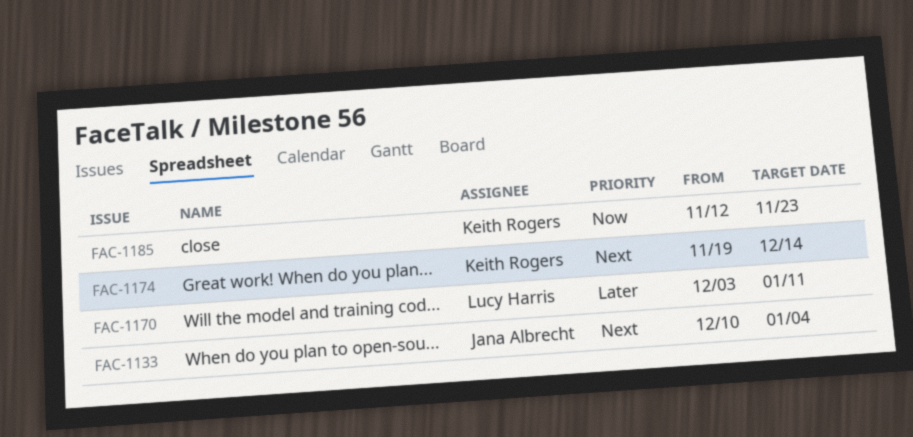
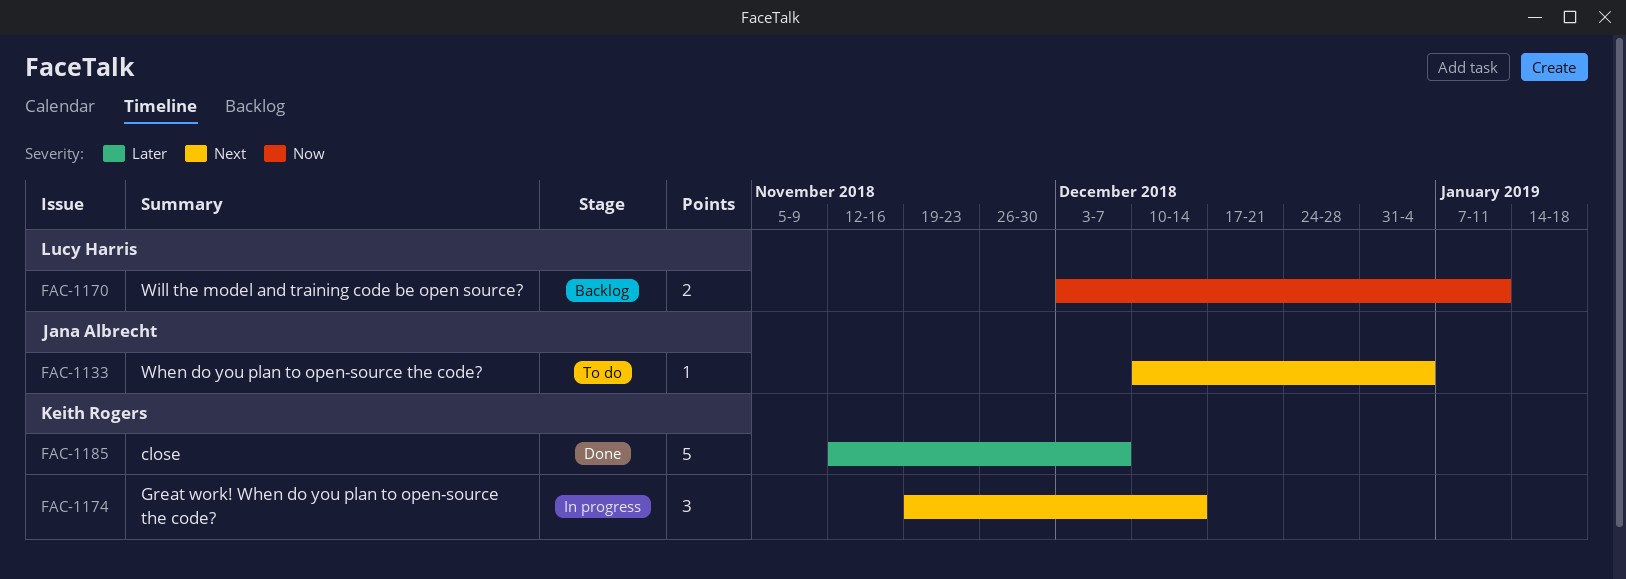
FAC-1170, priority: Later -> Now
FAC-1185, priority: Now -> Later
FAC-1185, due: Nov 23 -> Dec 7

